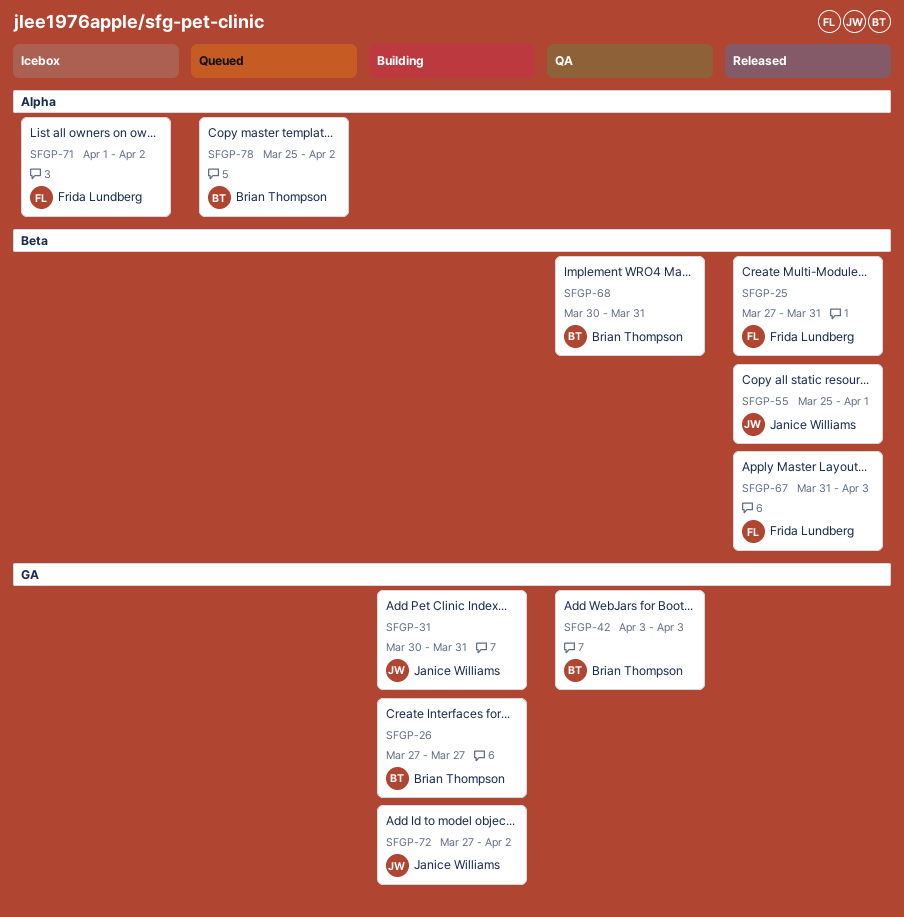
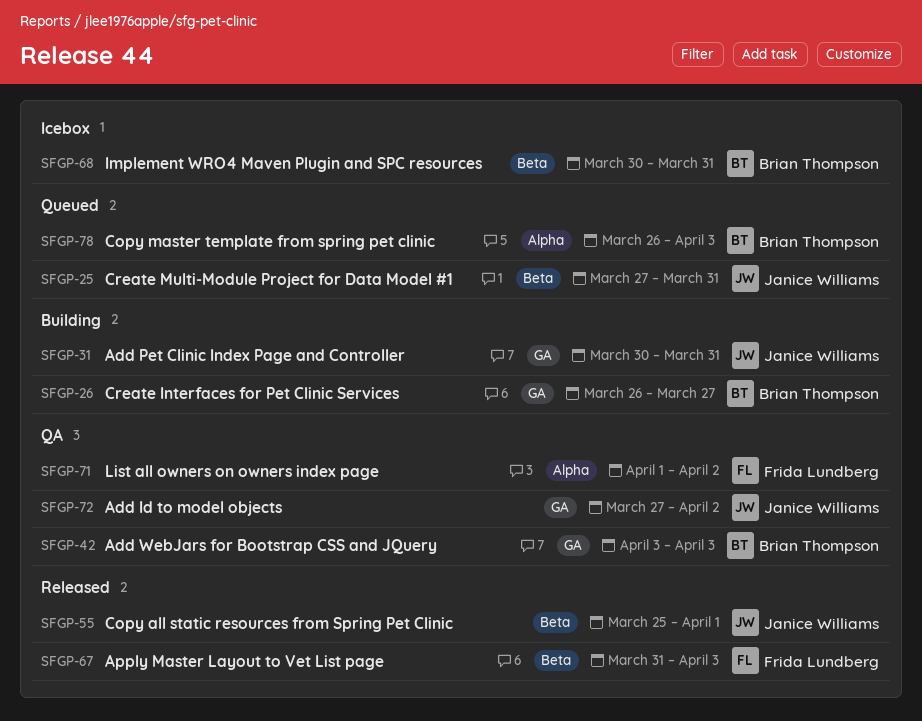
SFGP-25, status: Released -> Queued
SFGP-25, owner: Frida Lundberg -> Janice Williams
SFGP-26, start: Mar 27 -> Mar 26
SFGP-68, status: QA -> Icebox
SFGP-71, status: Icebox -> QA
SFGP-72, status: Building -> QA
SFGP-78, start: Mar 25 -> Mar 26
SFGP-78, due: Apr 2 -> Apr 3

